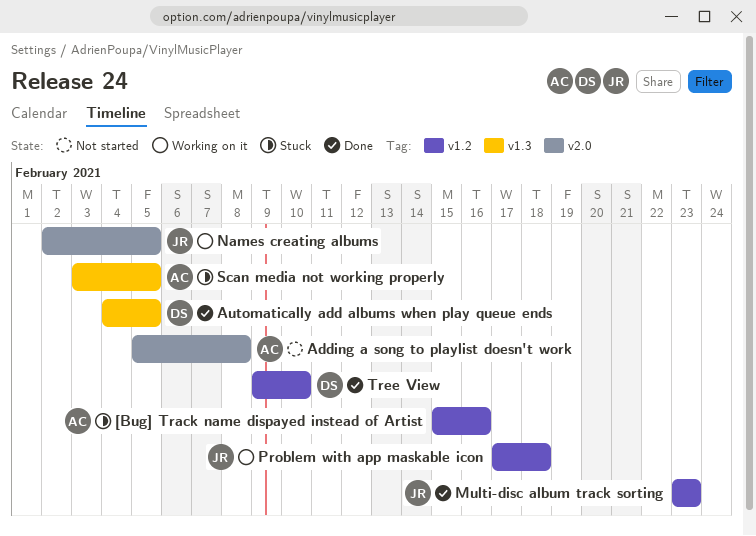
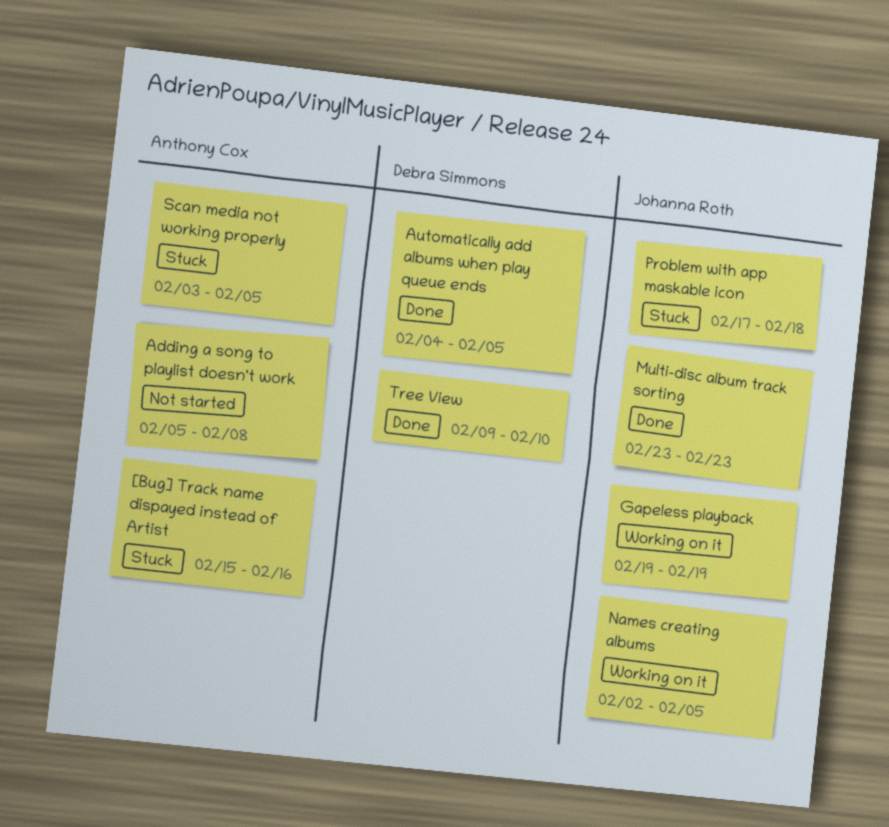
Gapeless playback: none -> present
Problem with app maskable icon, status: Working on it -> Stuck

